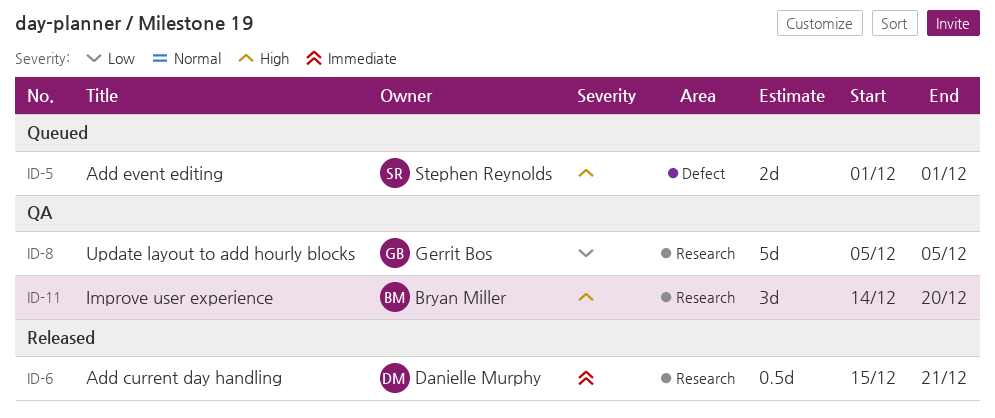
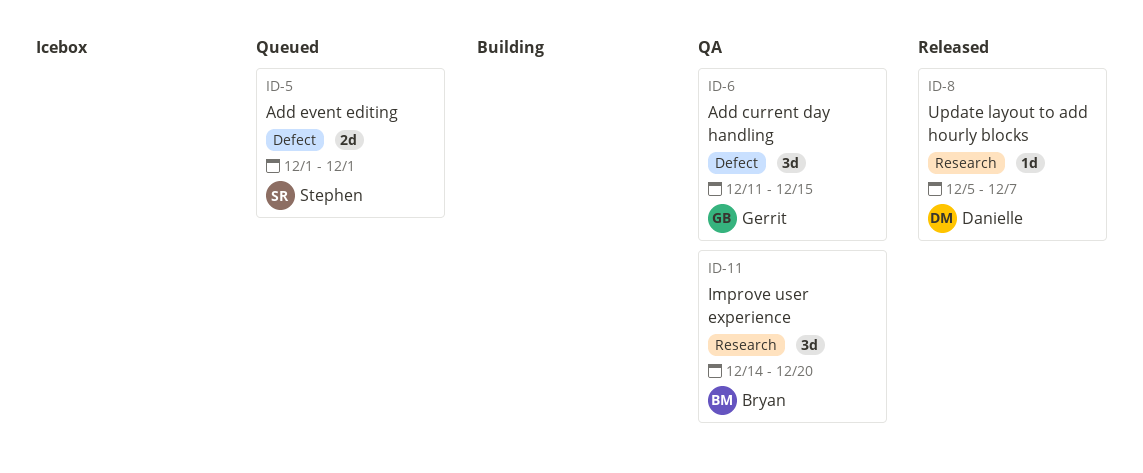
ID-6, status: Released -> QA
ID-6, owner: Danielle Murphy -> Gerrit Bos
ID-6, label: Research -> Defect
ID-6, estimate: 0.5d -> 3d
ID-6, start: Dec 15 -> Dec 11
ID-6, due: Dec 21 -> Dec 15
ID-8, status: QA -> Released
ID-8, owner: Gerrit Bos -> Danielle Murphy
ID-8, estimate: 5d -> 1d
ID-8, due: Dec 5 -> Dec 7

